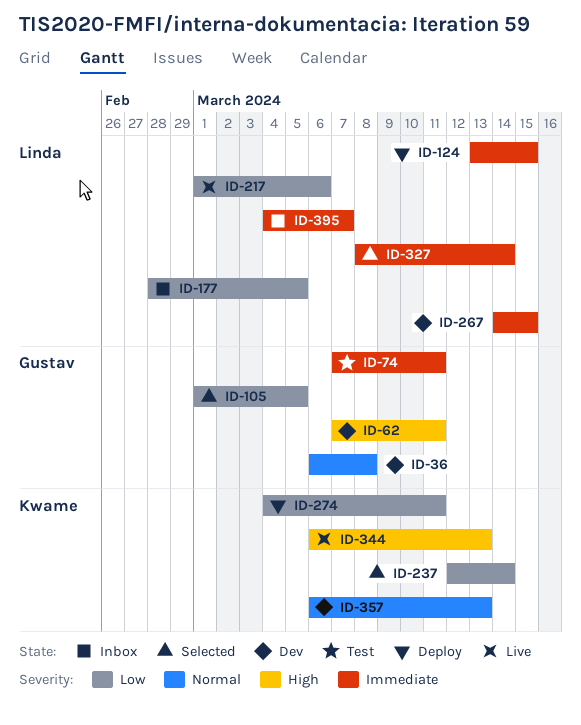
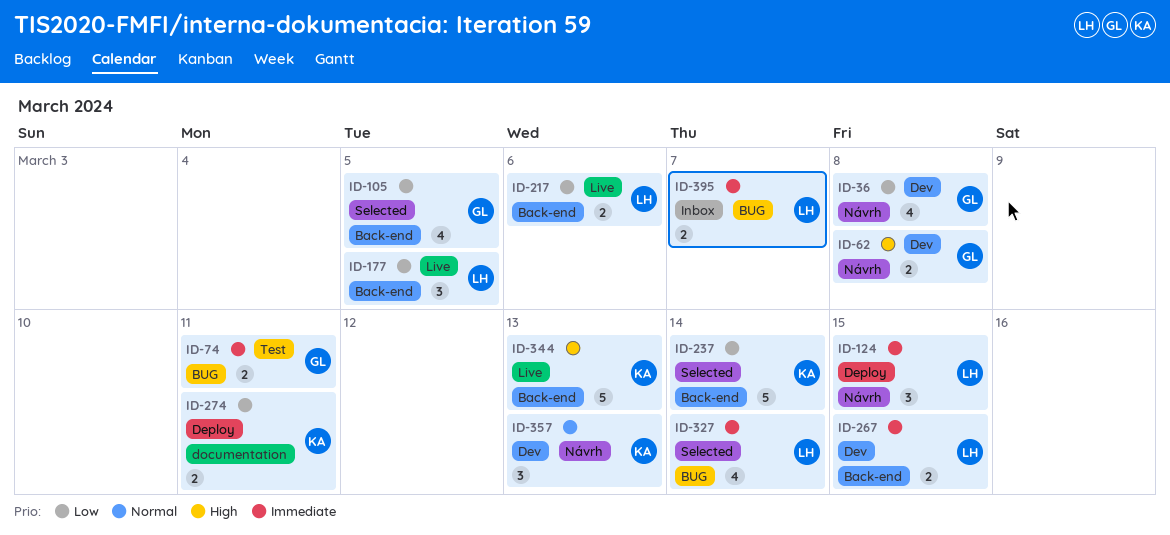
ID-36, priority: Normal -> Low
ID-62, due: Mar 11 -> Mar 8
ID-177, status: Inbox -> Live

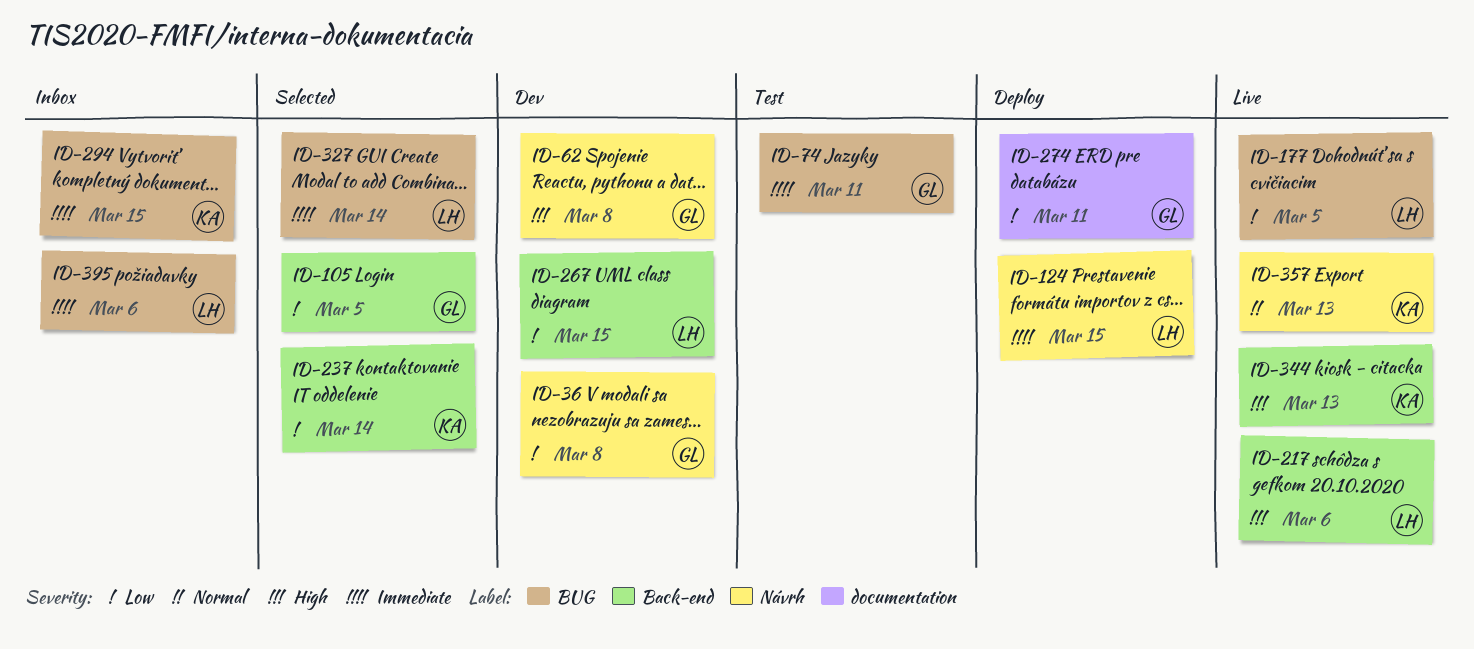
ID-177, label: Back-end -> BUG
ID-217, priority: Low -> High
ID-267, priority: Immediate -> Low
ID-274, owner: KA -> GL
ID-294: none -> present
ID-357, status: Dev -> Live
ID-395, due: Mar 7 -> Mar 6

